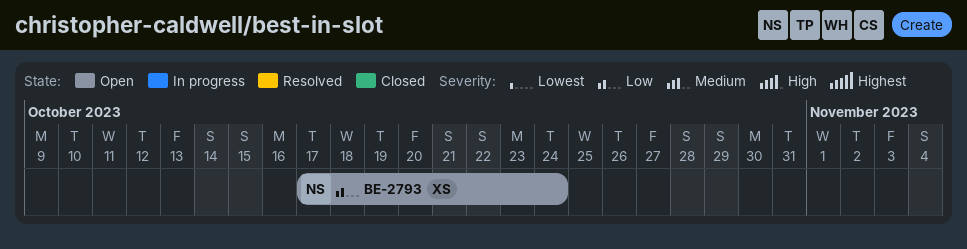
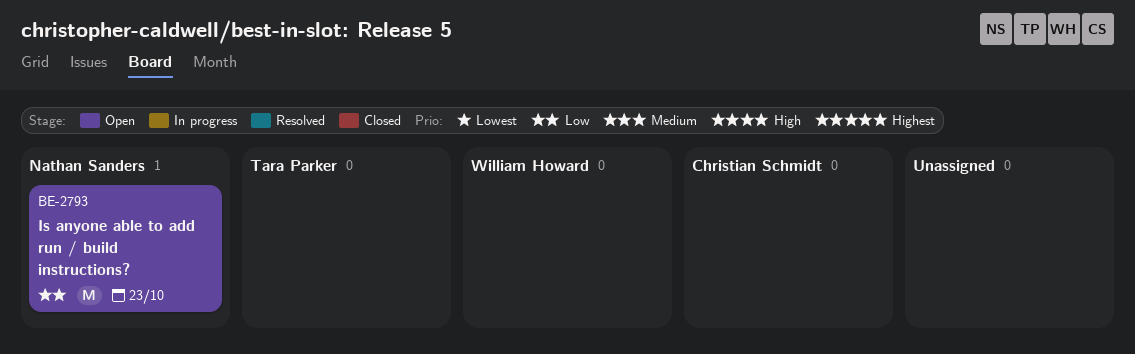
BE-2793, estimate: XS -> M
BE-2793, due: Oct 24 -> Oct 23

